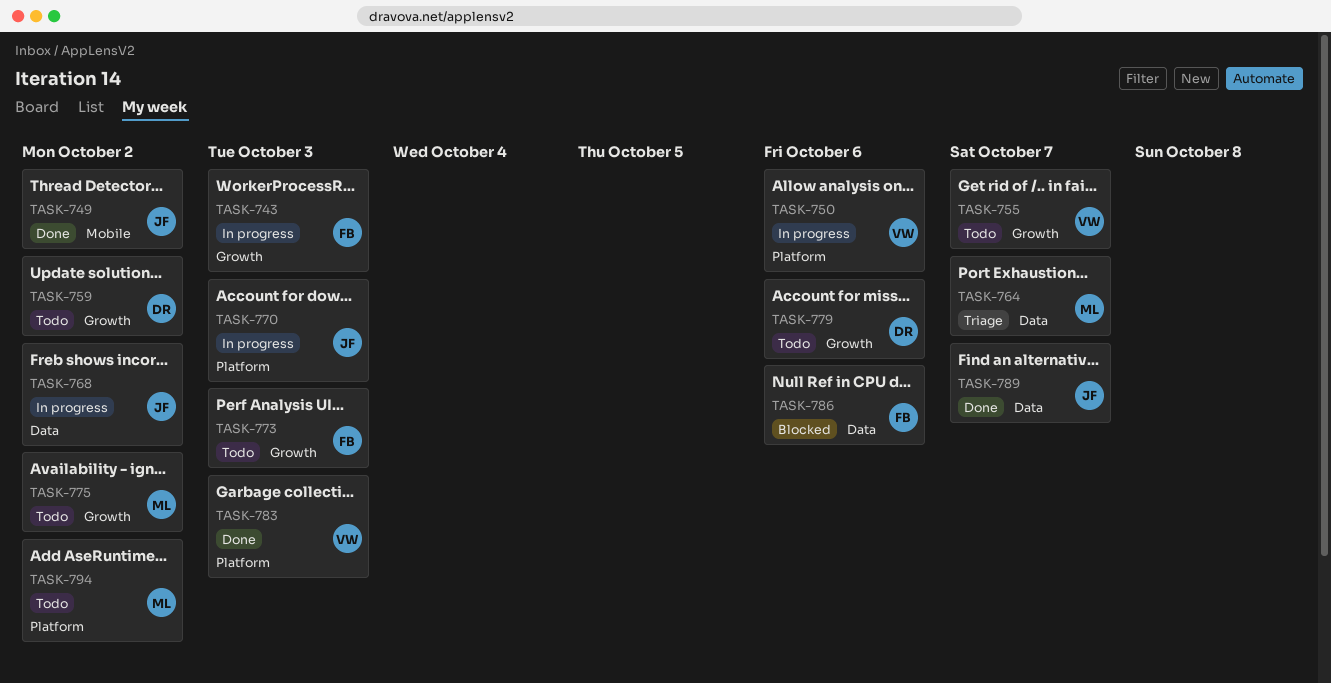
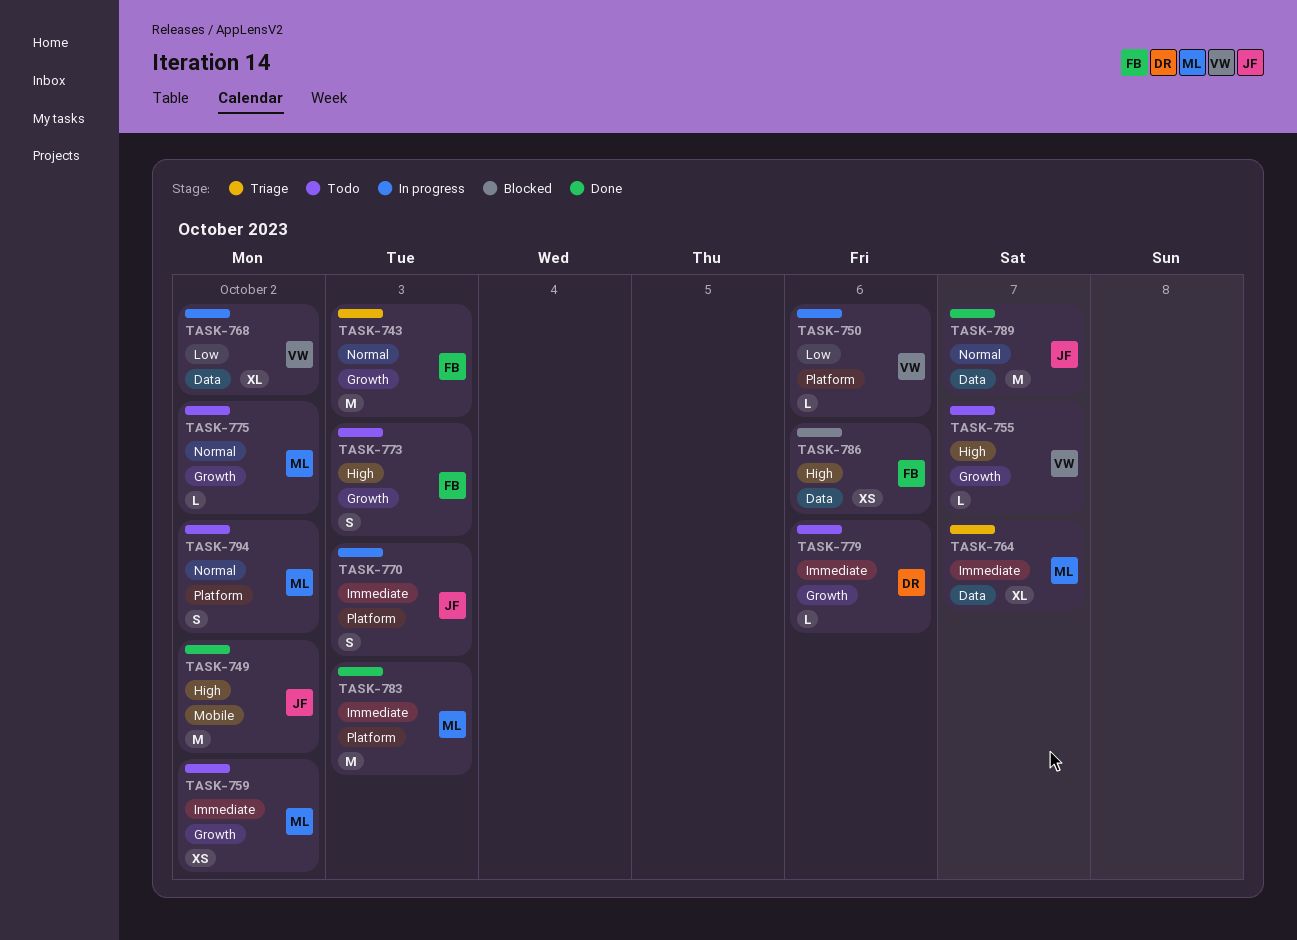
TASK-743, status: In progress -> Triage
TASK-759, owner: DR -> ML
TASK-768, owner: JF -> VW
TASK-783, owner: VW -> ML

